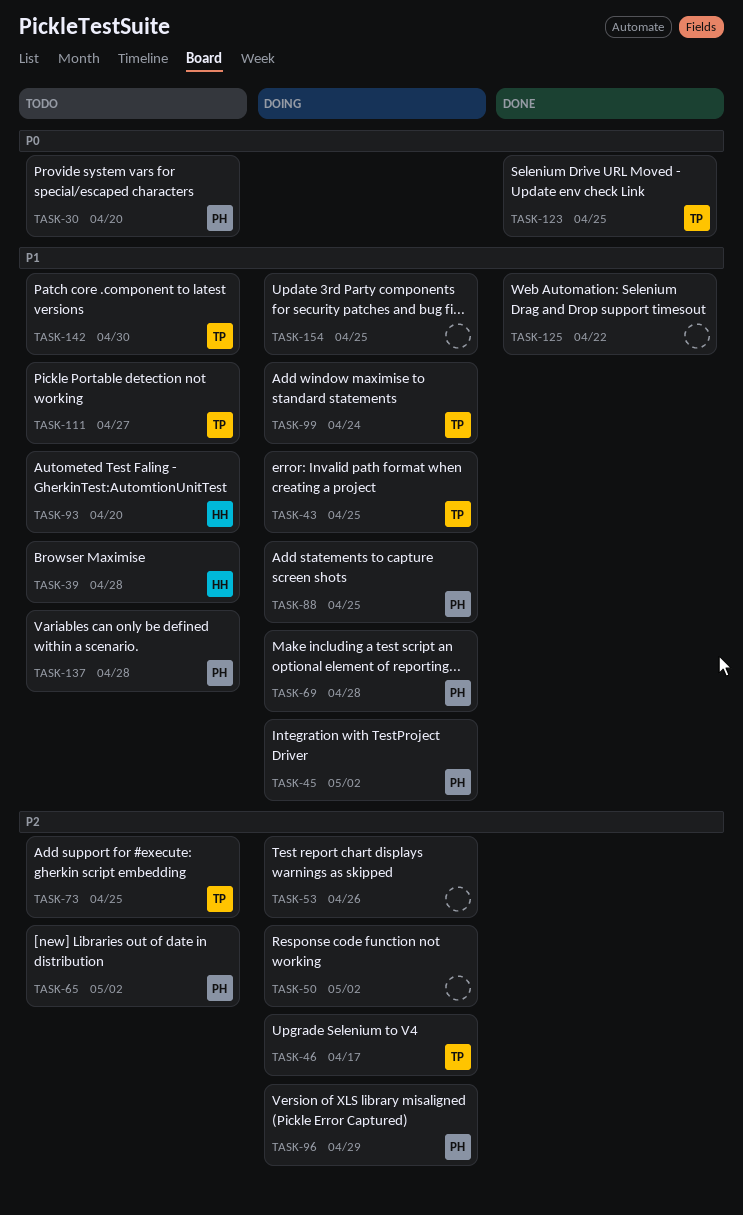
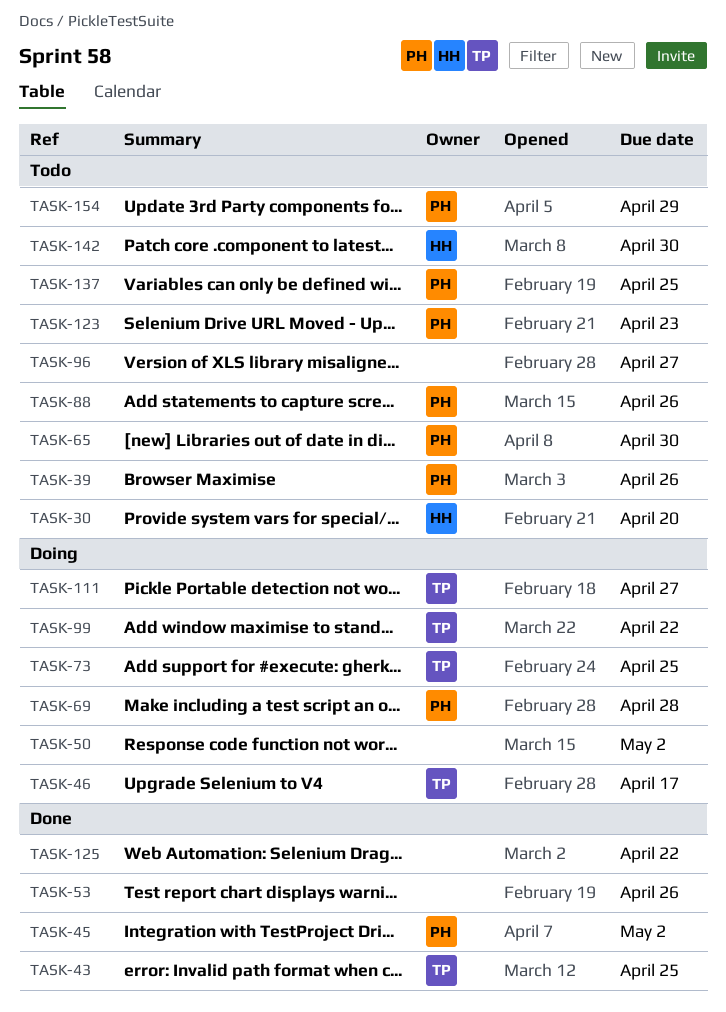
TASK-30, owner: PH -> HH
TASK-39, owner: HH -> PH
TASK-39, due: Apr 28 -> Apr 26
TASK-43, status: Doing -> Done
TASK-45, status: Doing -> Done
TASK-53, status: Doing -> Done
TASK-65, due: May 2 -> Apr 30
TASK-73, status: Todo -> Doing
TASK-88, status: Doing -> Todo
TASK-88, due: Apr 25 -> Apr 26
TASK-93: present -> none
TASK-96, status: Doing -> Todo
TASK-96, owner: PH -> none
TASK-96, due: Apr 29 -> Apr 27
TASK-99, due: Apr 24 -> Apr 22
TASK-111, status: Todo -> Doing
TASK-123, status: Done -> Todo
TASK-123, owner: TP -> PH
TASK-123, due: Apr 25 -> Apr 23
TASK-137, due: Apr 28 -> Apr 25
TASK-142, owner: TP -> HH
TASK-154, status: Doing -> Todo
TASK-154, owner: none -> PH
TASK-154, due: Apr 25 -> Apr 29

